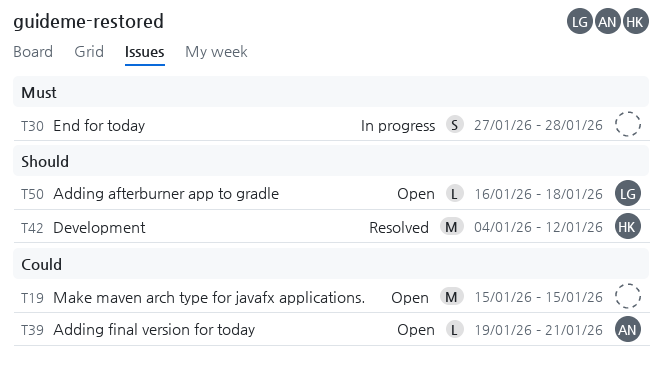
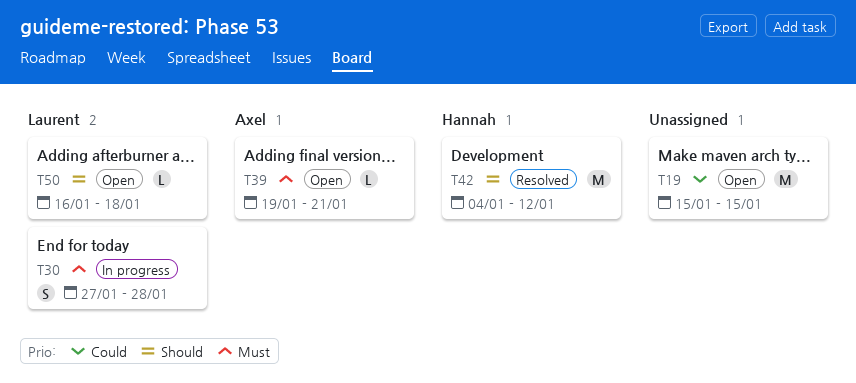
T30, owner: none -> Laurent
T39, priority: Could -> Must

